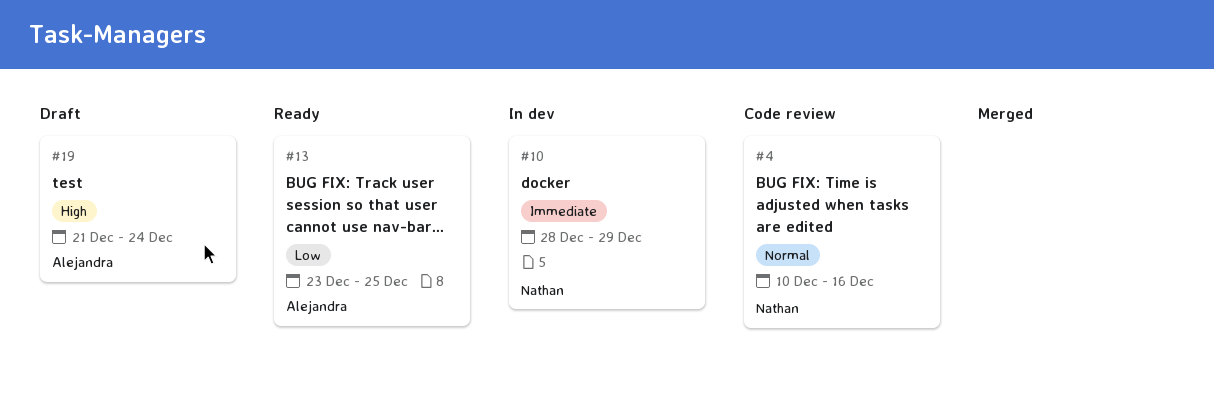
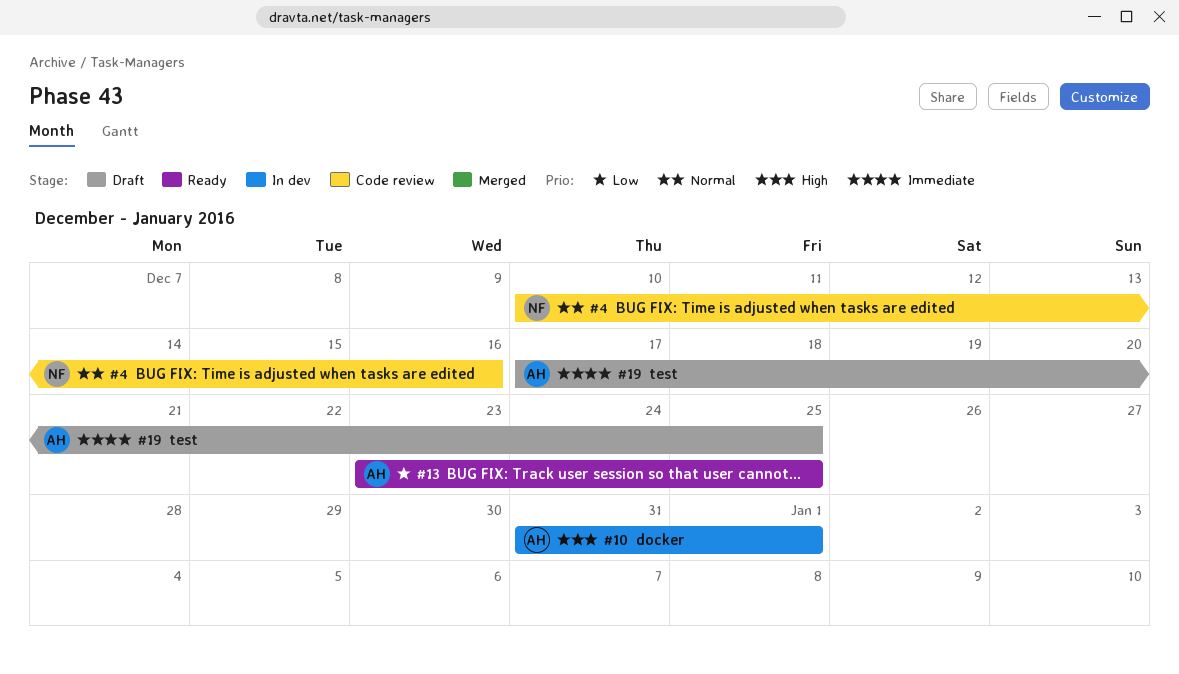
#10, owner: Nathan -> Alejandra
#10, priority: Immediate -> High
#10, start: Dec 28 -> Dec 31
#10, due: Dec 29 -> Jan 1
#19, priority: High -> Immediate
#19, start: Dec 21 -> Dec 17
#19, due: Dec 24 -> Dec 25

